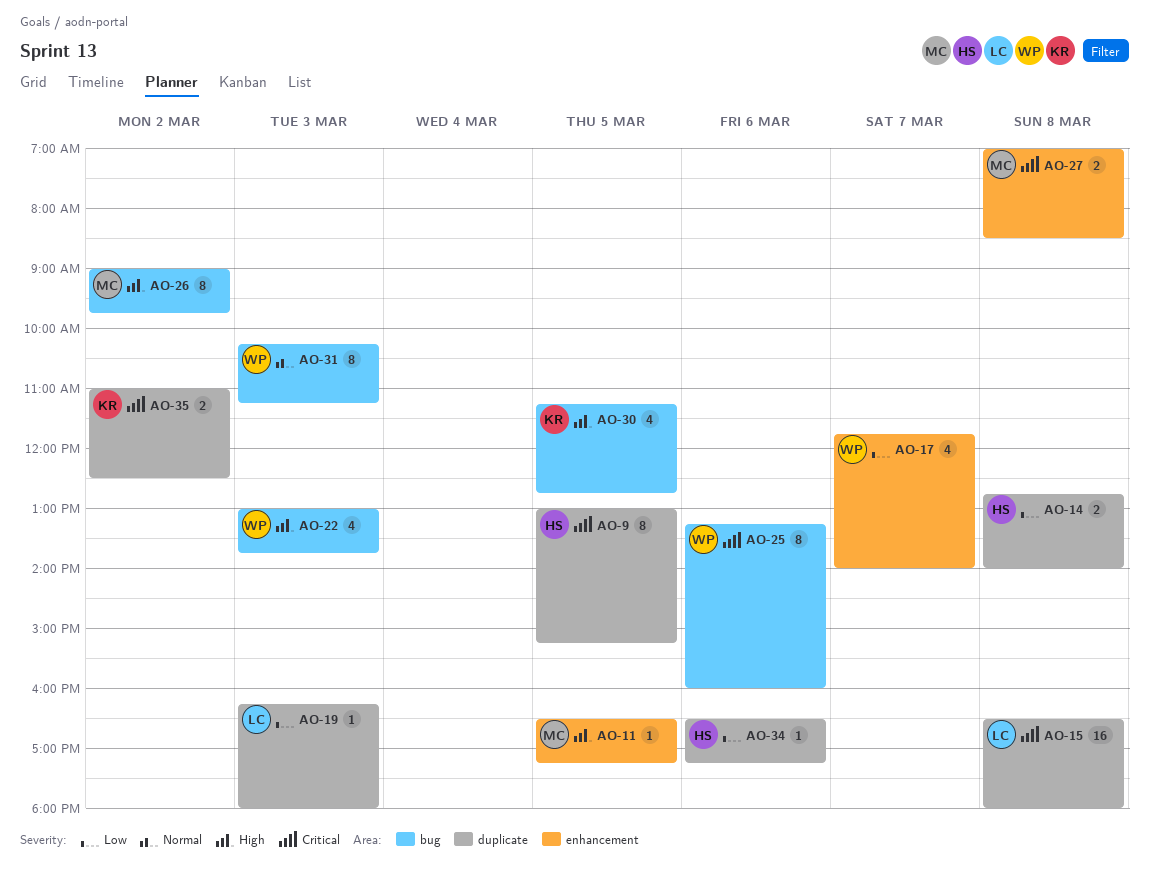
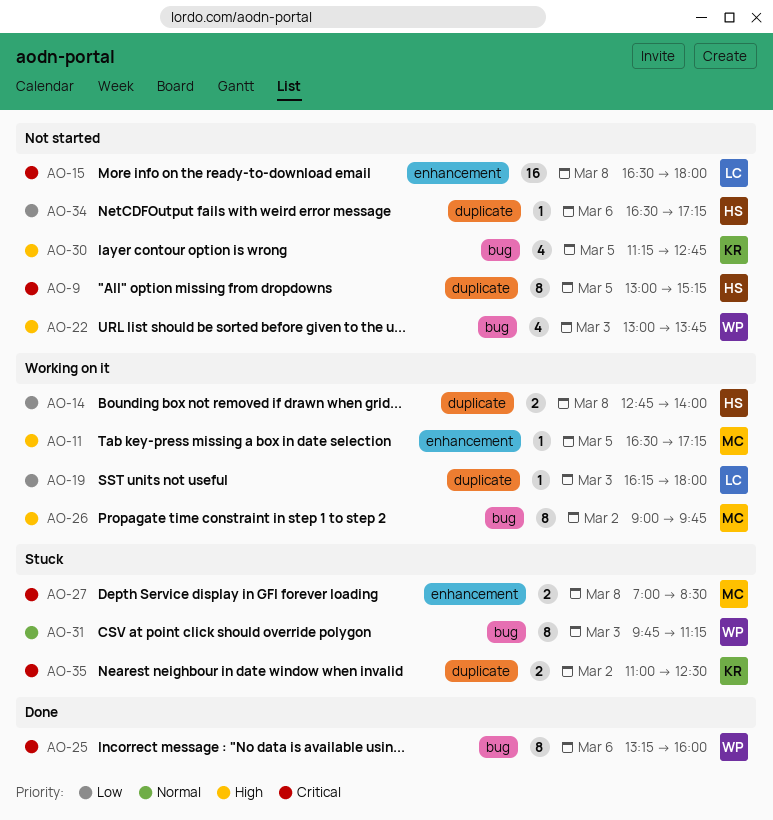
AO-15, label: duplicate -> enhancement
AO-17: present -> none
AO-31, begins: 10:15 -> 09:45

